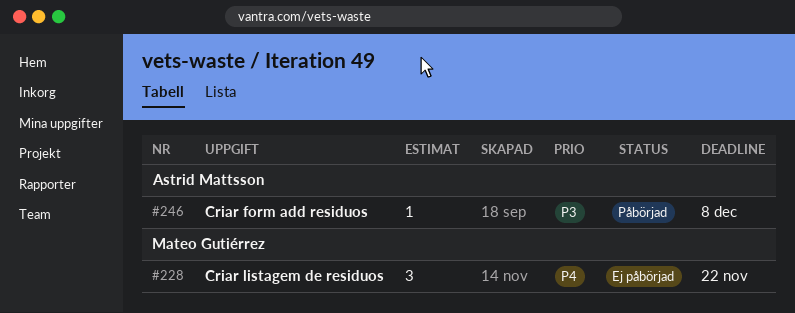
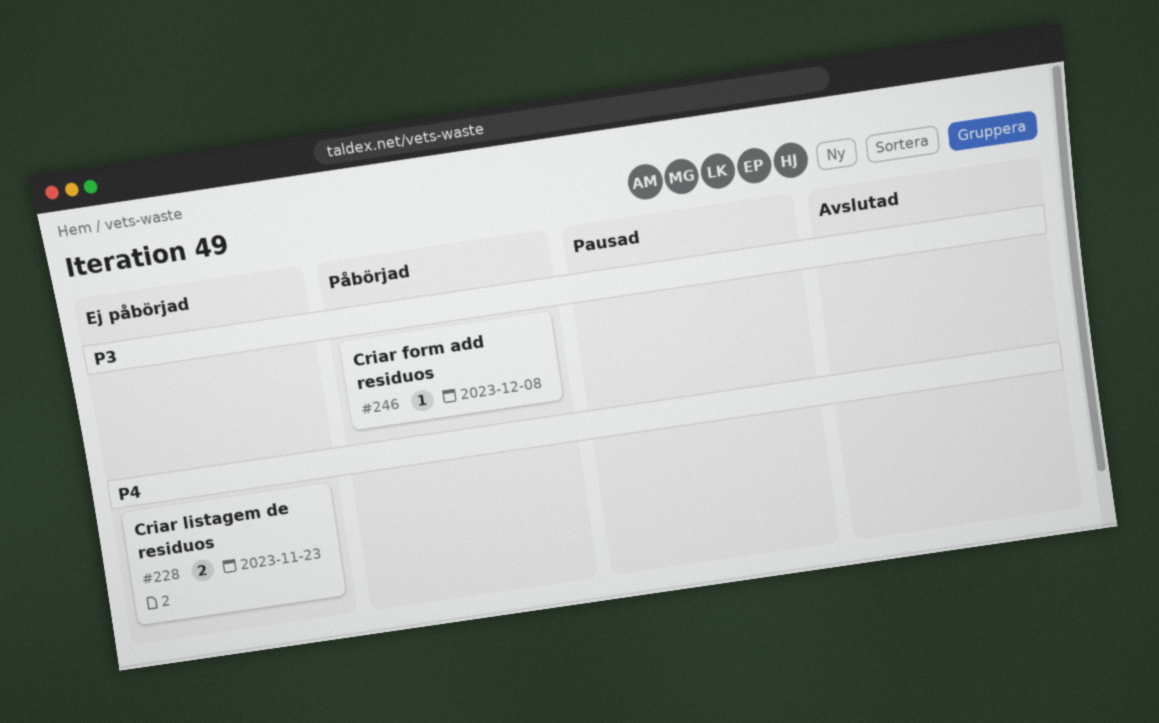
#228, estimate: 3 -> 2
#228, due: Nov 22 -> Nov 23

